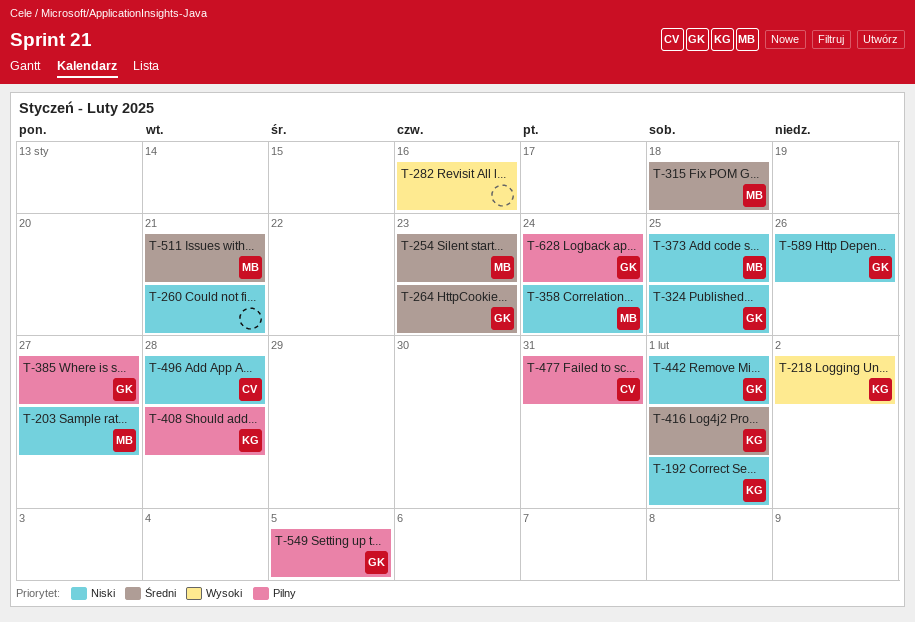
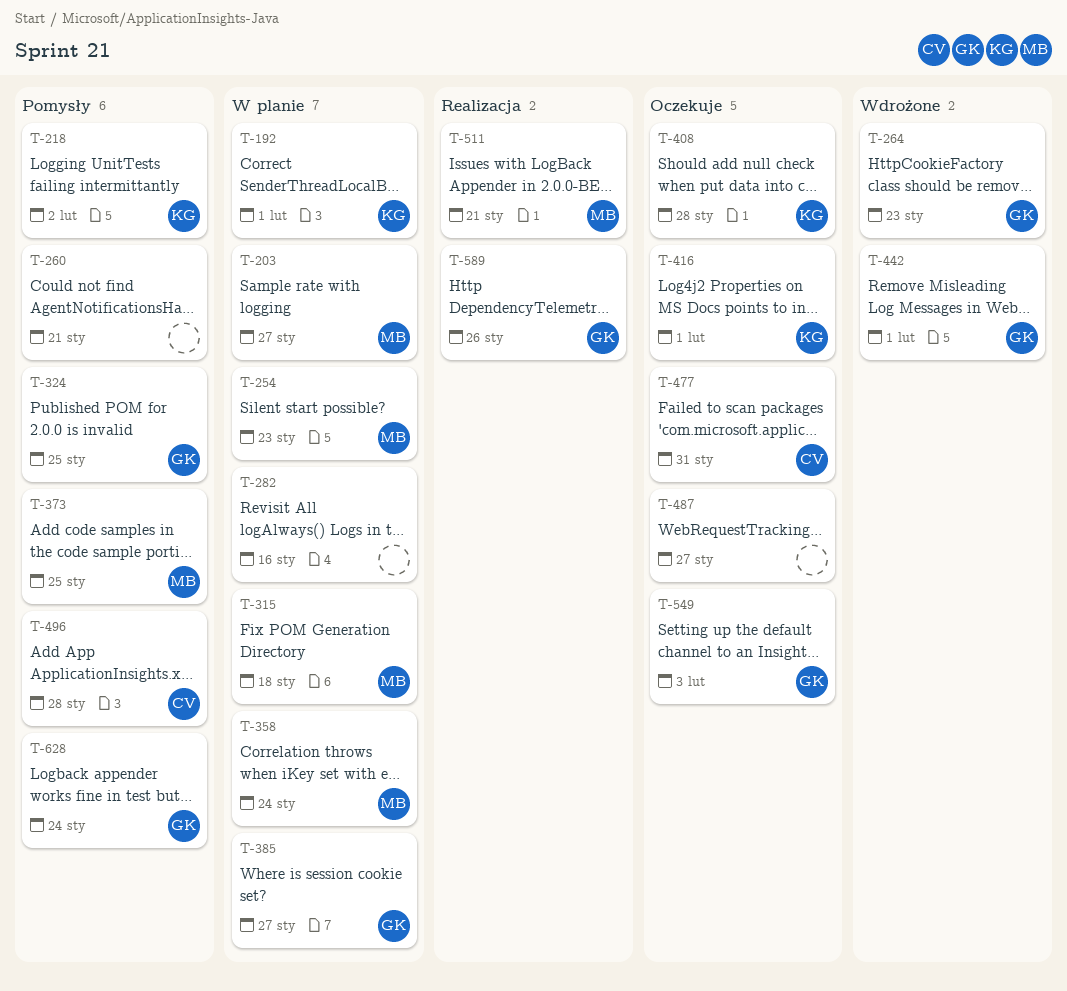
T-487: none -> present
T-549, due: Feb 5 -> Feb 3

